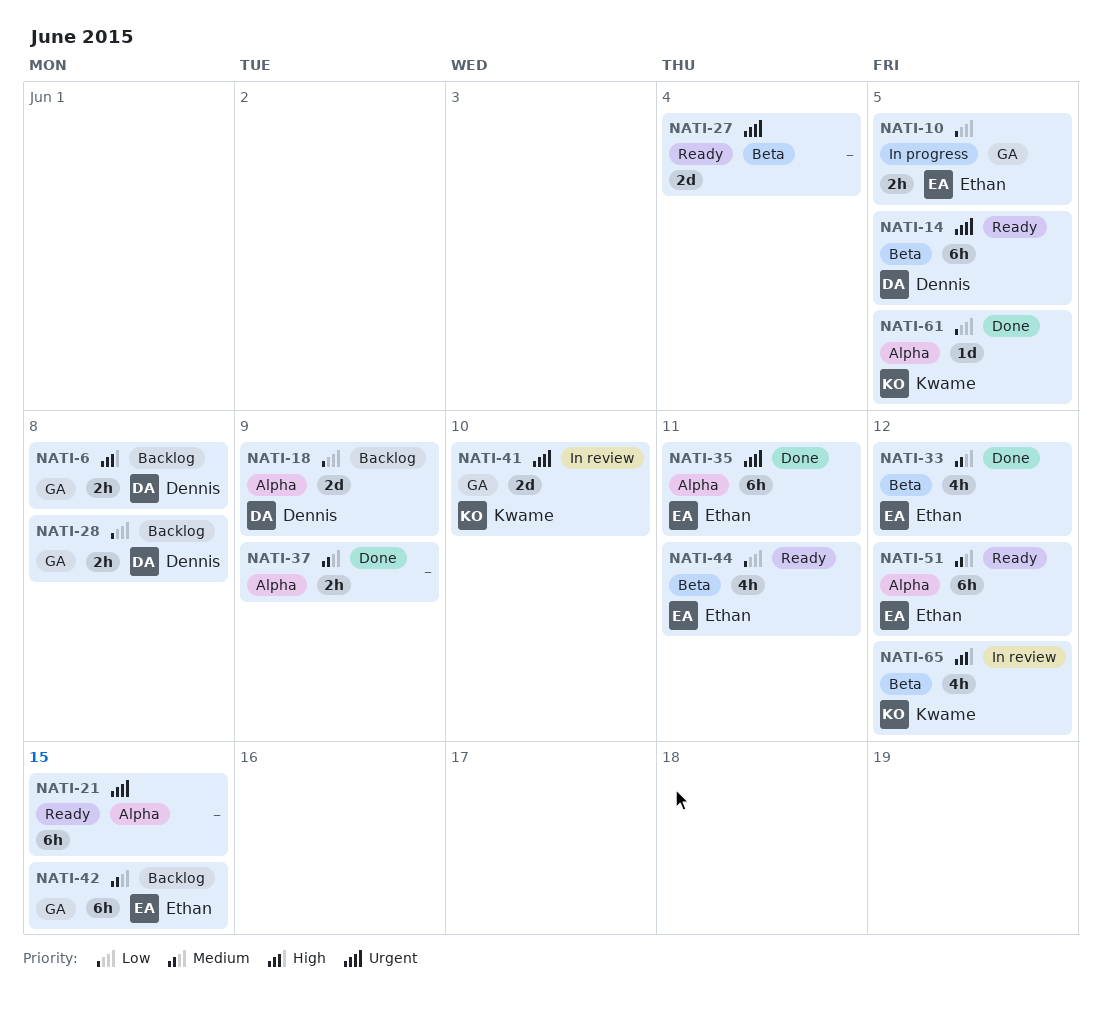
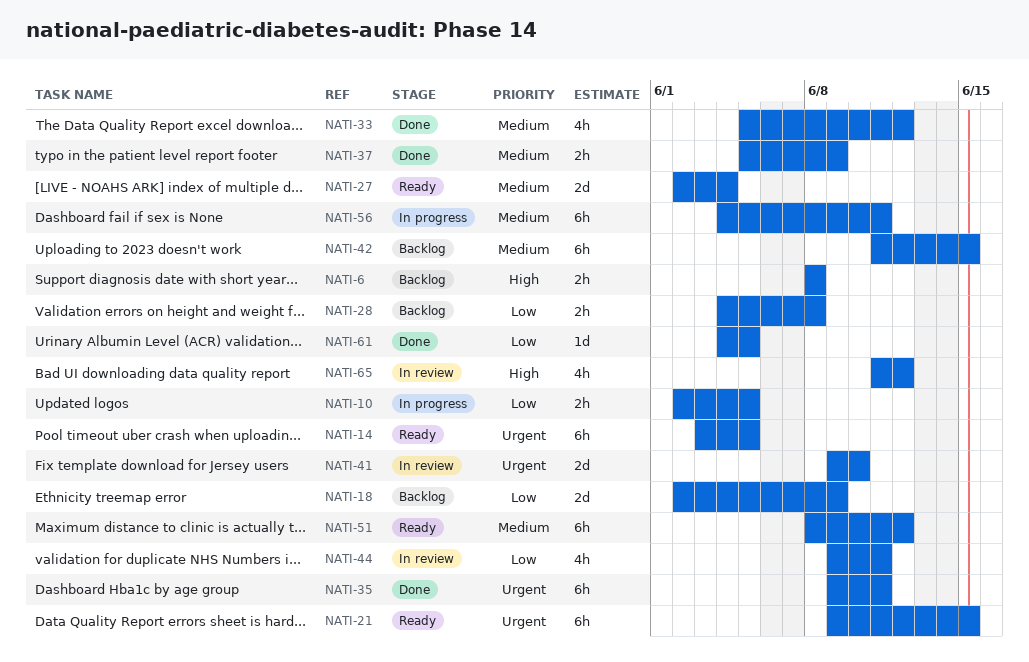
NATI-27, priority: Urgent -> Medium
NATI-44, status: Ready -> In review
NATI-56: none -> present

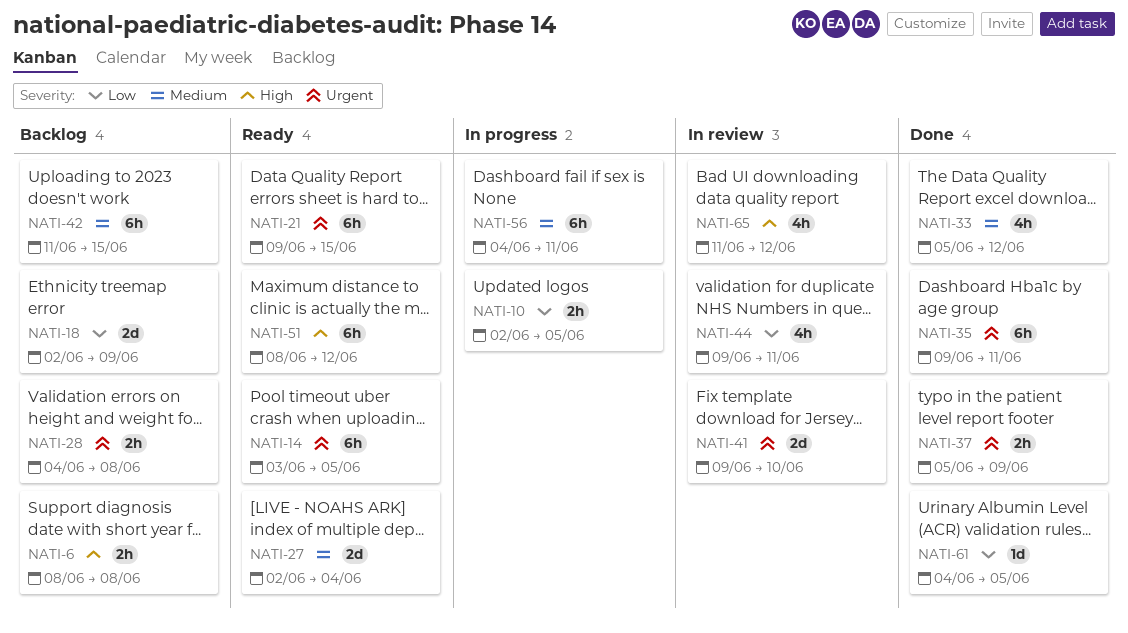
NATI-28, priority: Low -> Urgent
NATI-37, priority: Medium -> Urgent
NATI-51, priority: Medium -> High

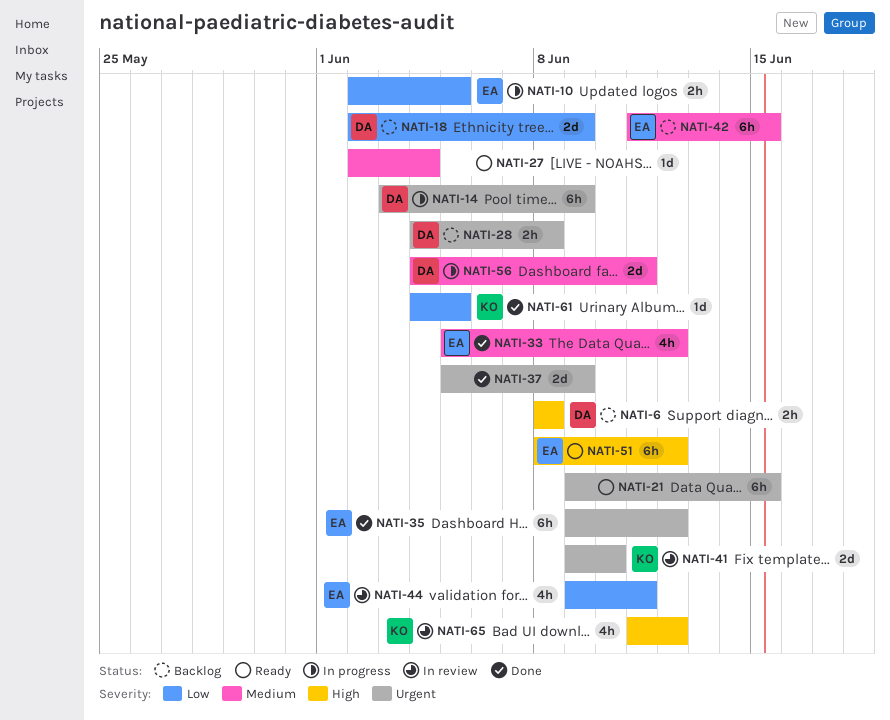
NATI-14, status: Ready -> In progress
NATI-14, due: Jun 5 -> Jun 9
NATI-27, estimate: 2d -> 1d
NATI-35, due: Jun 11 -> Jun 12
NATI-37, estimate: 2h -> 2d
NATI-56, estimate: 6h -> 2d

